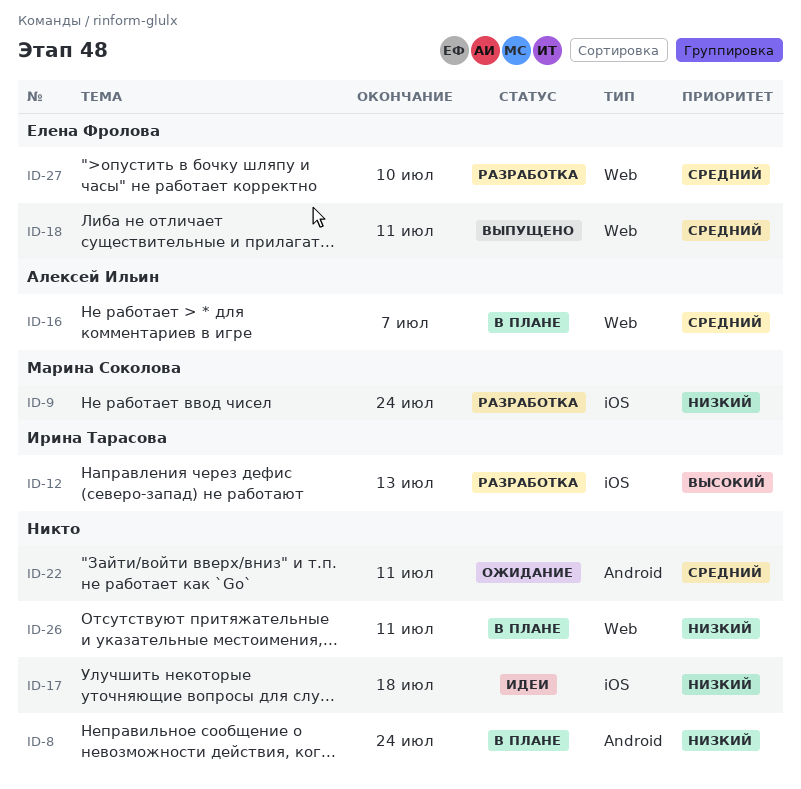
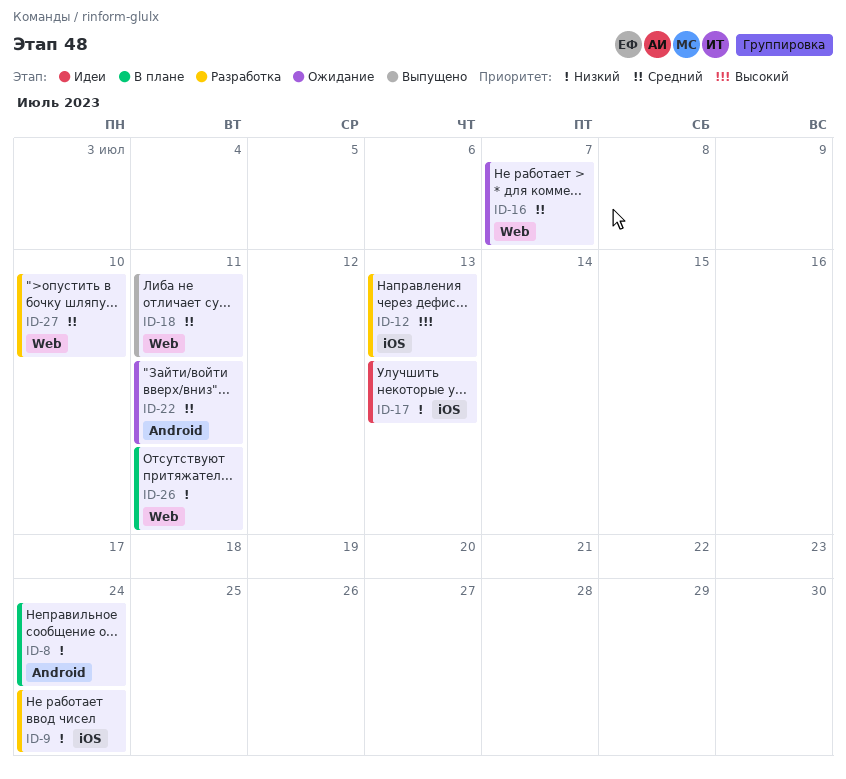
ID-16, status: В плане -> Ожидание
ID-17, due: Jul 18 -> Jul 13

